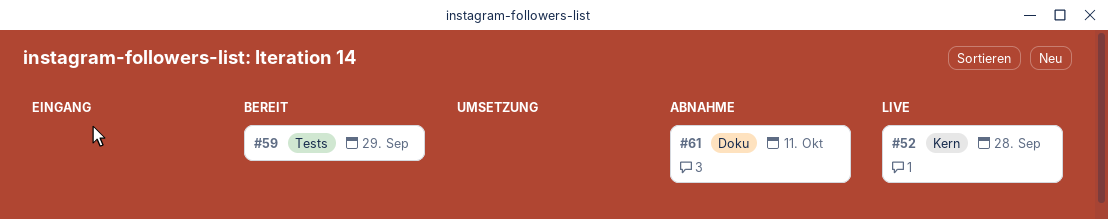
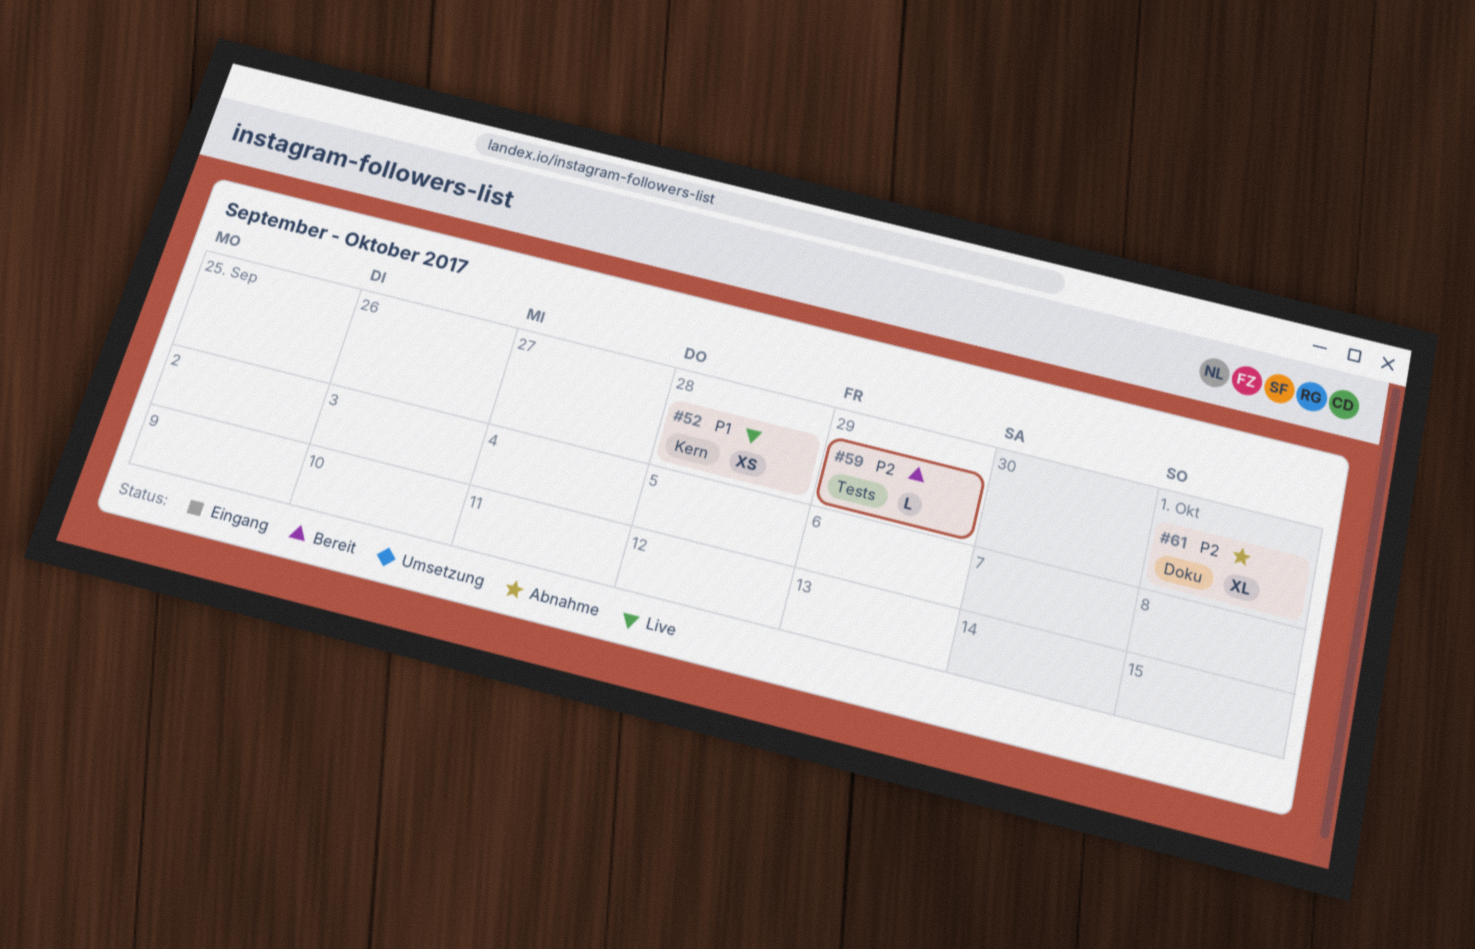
#61, due: Oct 11 -> Oct 1

